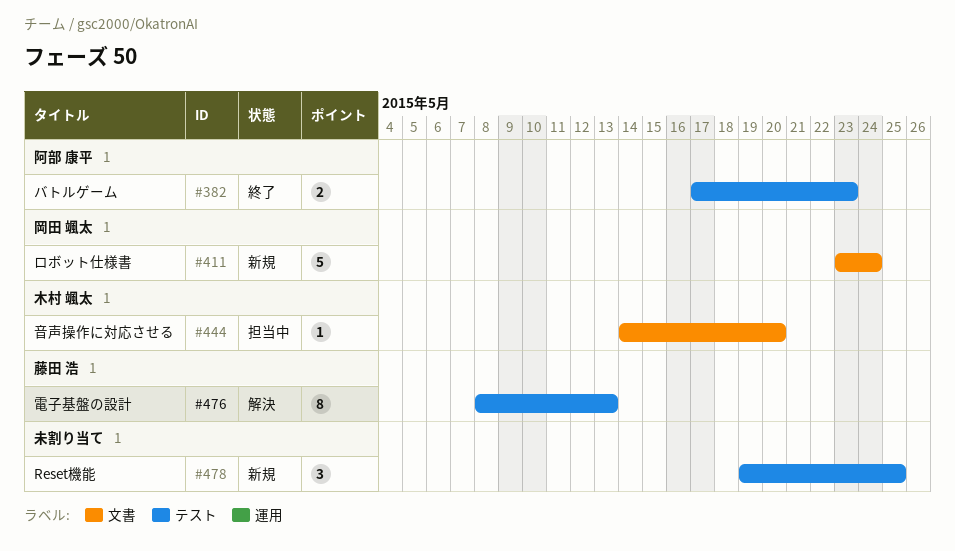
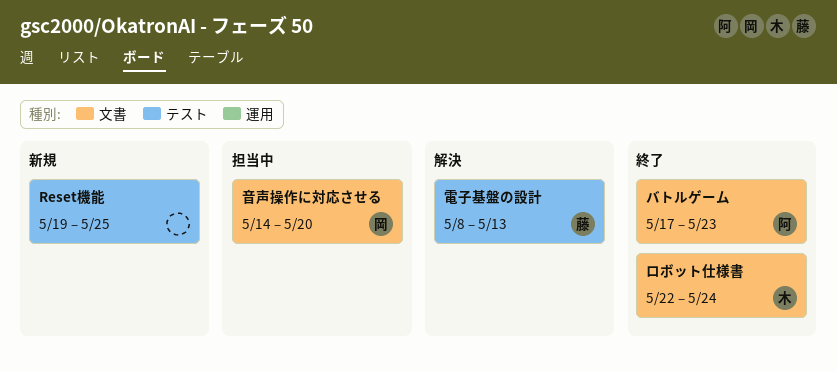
バトルゲーム, label: テスト -> 文書
ロボット仕様書, status: 新規 -> 終了
ロボット仕様書, owner: 岡田 颯太 -> 木村 颯太
ロボット仕様書, start: May 23 -> May 22
音声操作に対応させる, owner: 木村 颯太 -> 岡田 颯太

